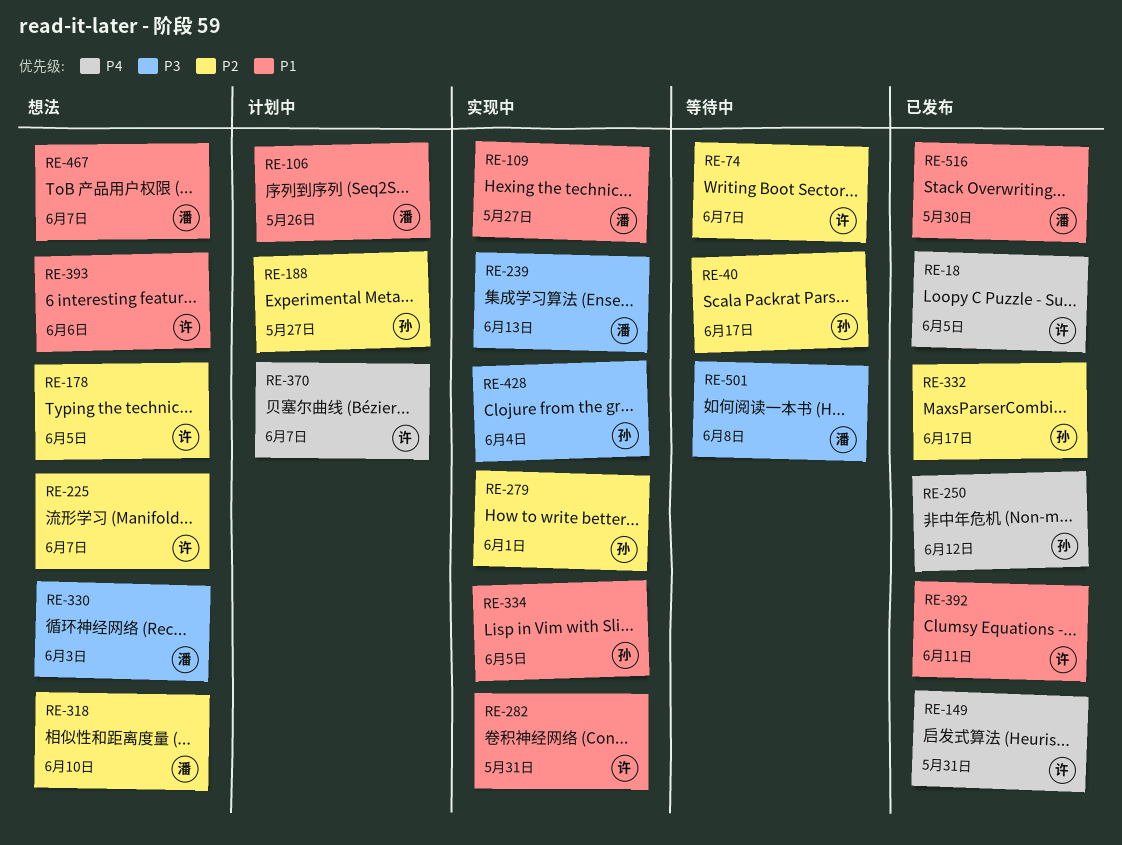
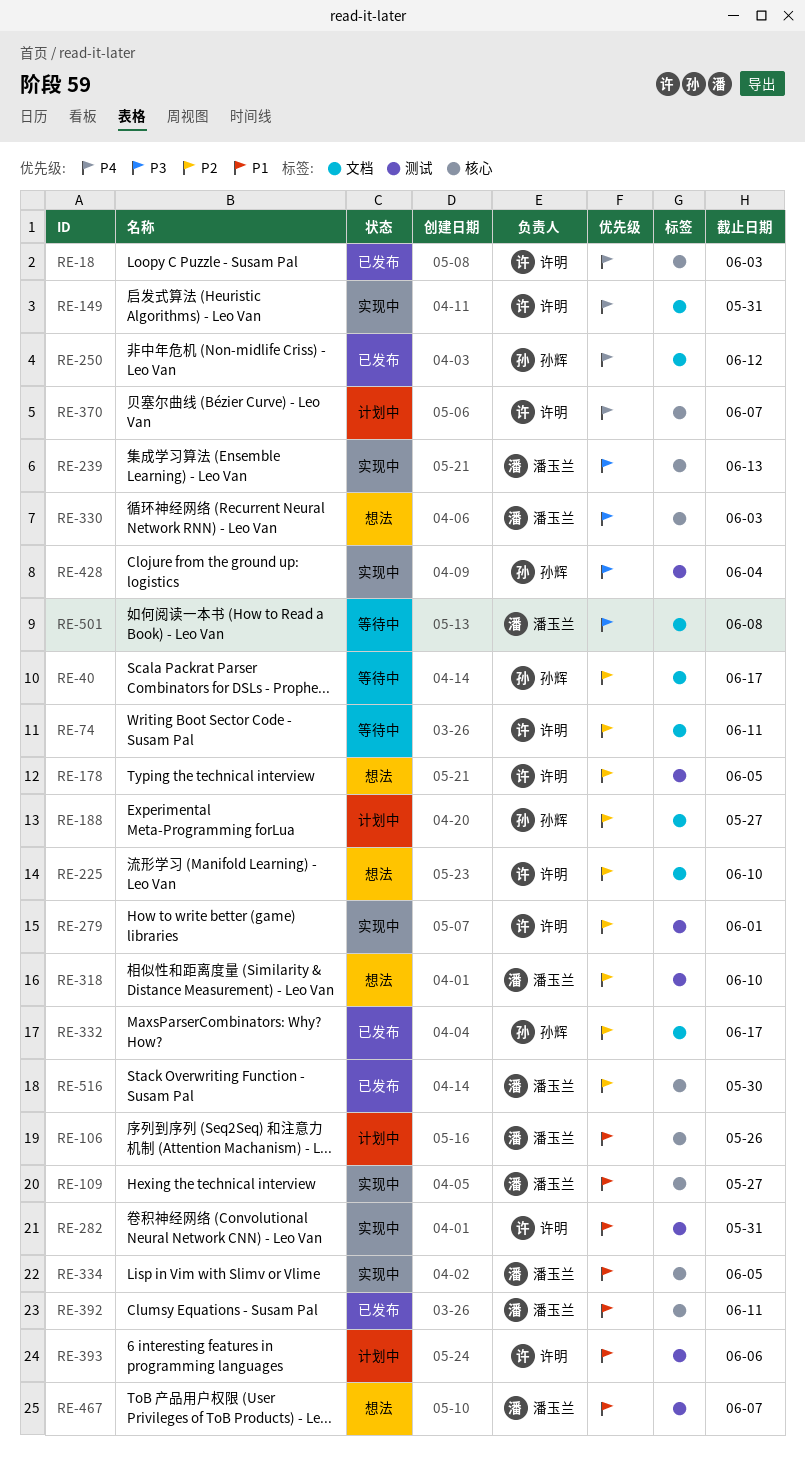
RE-18, due: Jun 5 -> Jun 3
RE-74, due: Jun 7 -> Jun 11
RE-149, status: 已发布 -> 实现中
RE-225, due: Jun 7 -> Jun 10
RE-279, owner: 孙辉 -> 许明
RE-334, owner: 孙辉 -> 潘玉兰
RE-392, owner: 许明 -> 潘玉兰
RE-393, status: 想法 -> 计划中
RE-516, priority: P1 -> P2

